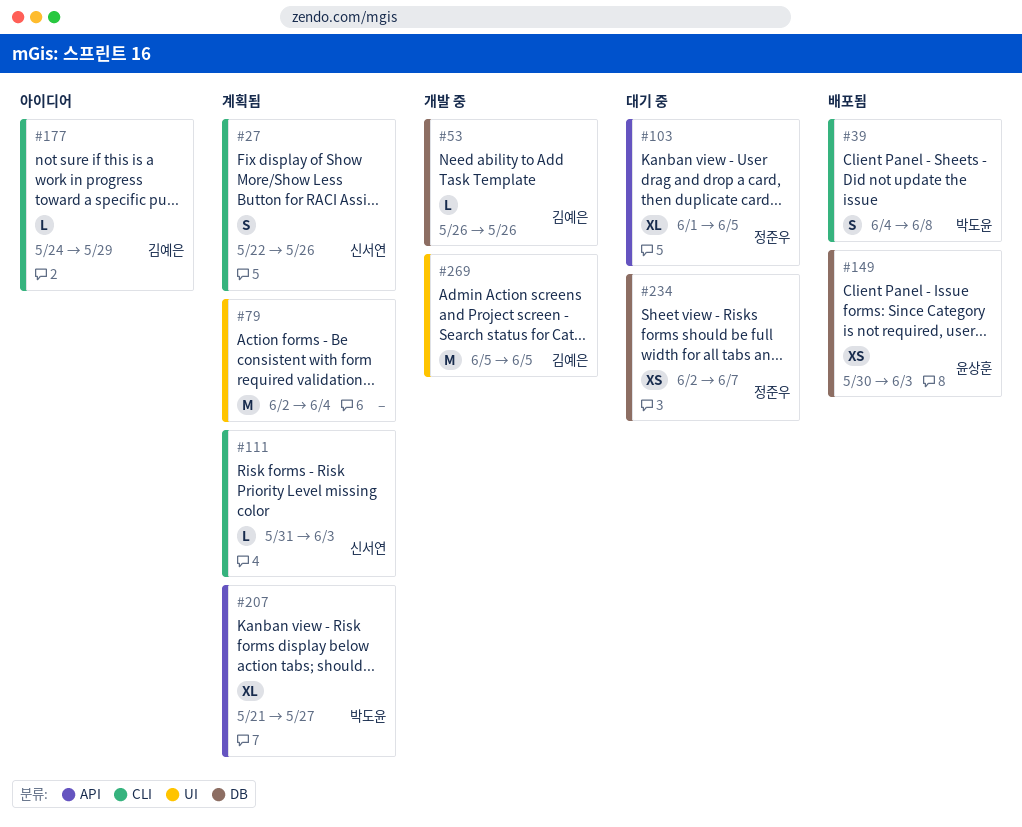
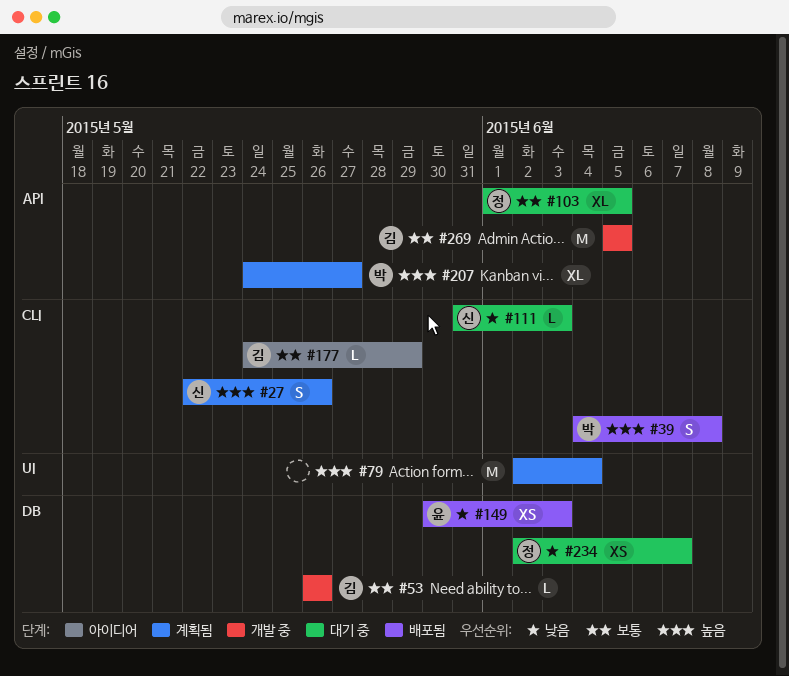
#111, status: 계획됨 -> 대기 중
#207, start: May 21 -> May 24
#269, label: UI -> API

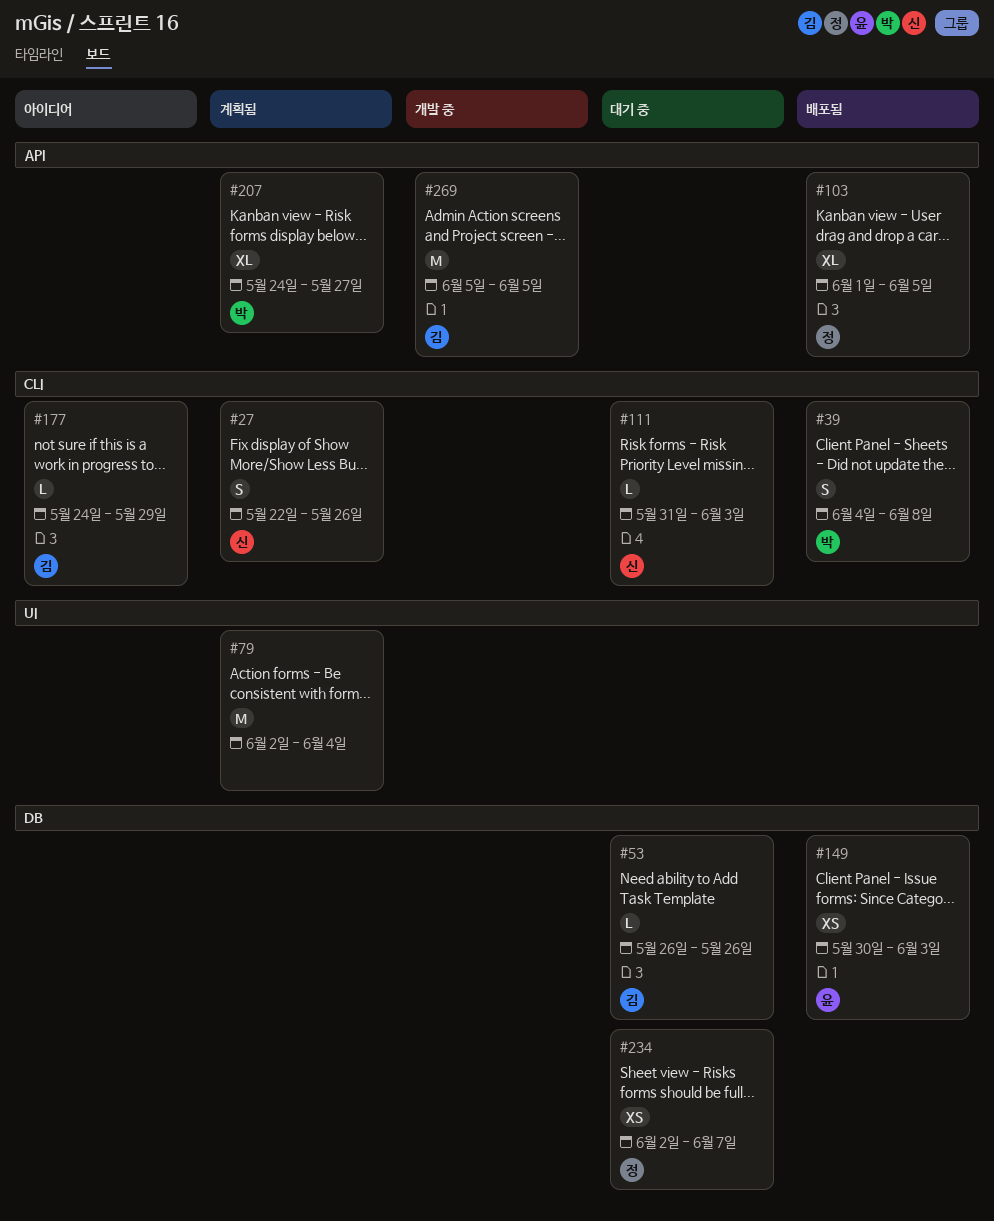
#53, status: 개발 중 -> 대기 중
#103, status: 대기 중 -> 배포됨

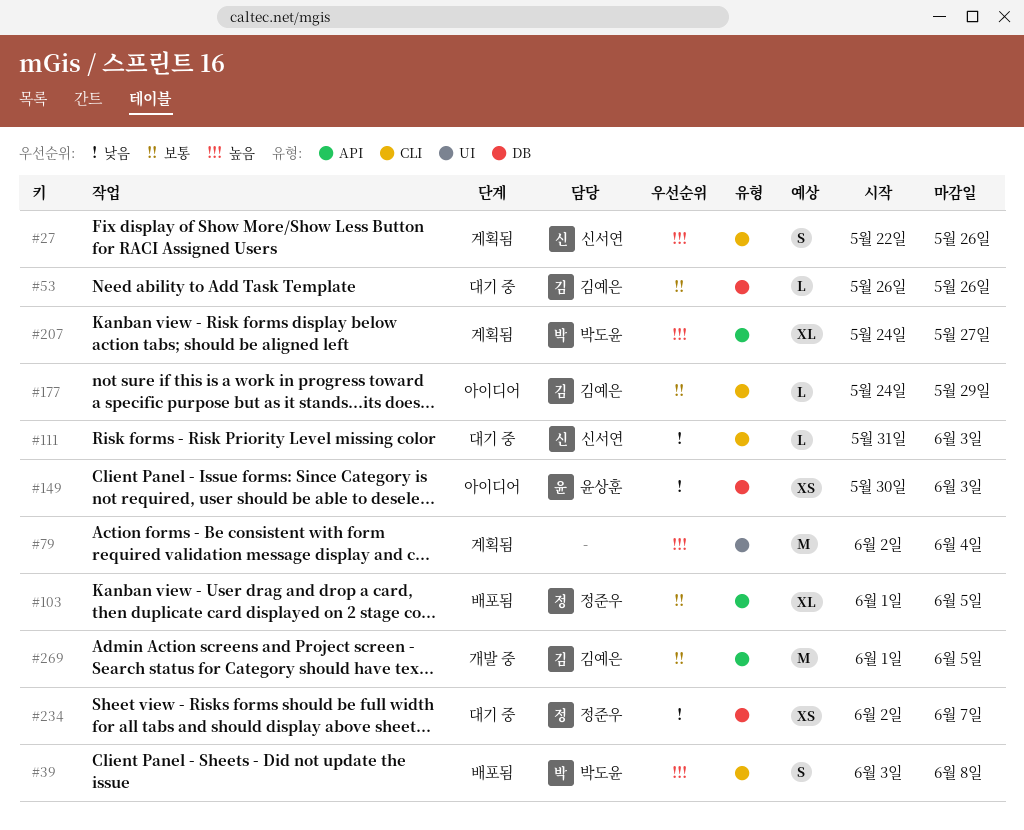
#39, start: Jun 4 -> Jun 3
#149, status: 배포됨 -> 아이디어
#269, start: Jun 5 -> Jun 1

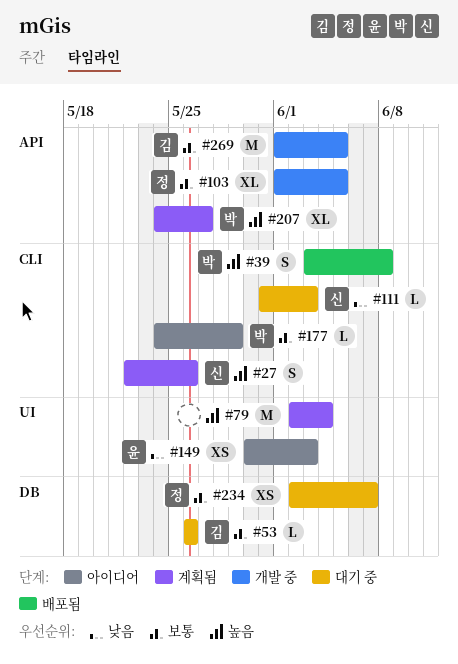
#103, status: 배포됨 -> 개발 중
#149, label: DB -> UI
#177, owner: 김예은 -> 박도윤
#234, priority: 낮음 -> 보통

